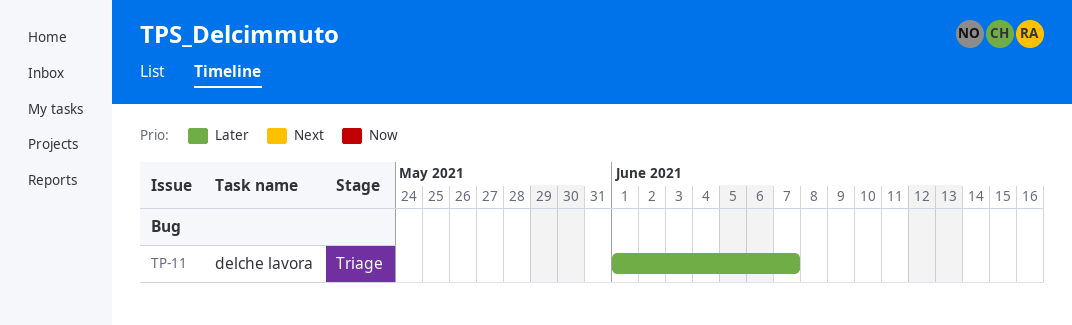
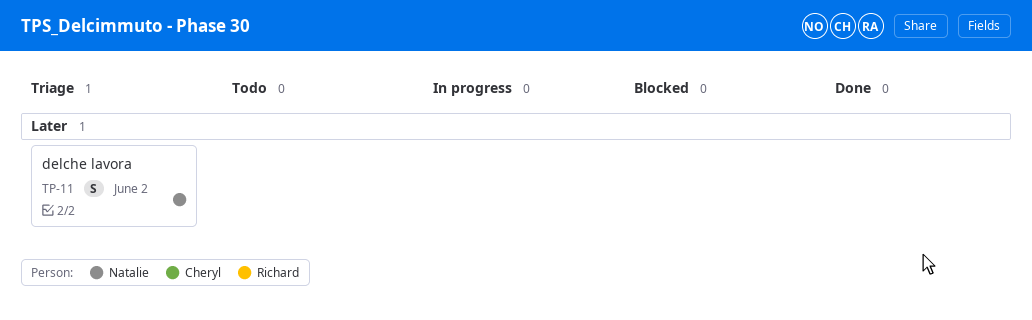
TP-11, due: Jun 7 -> Jun 2

